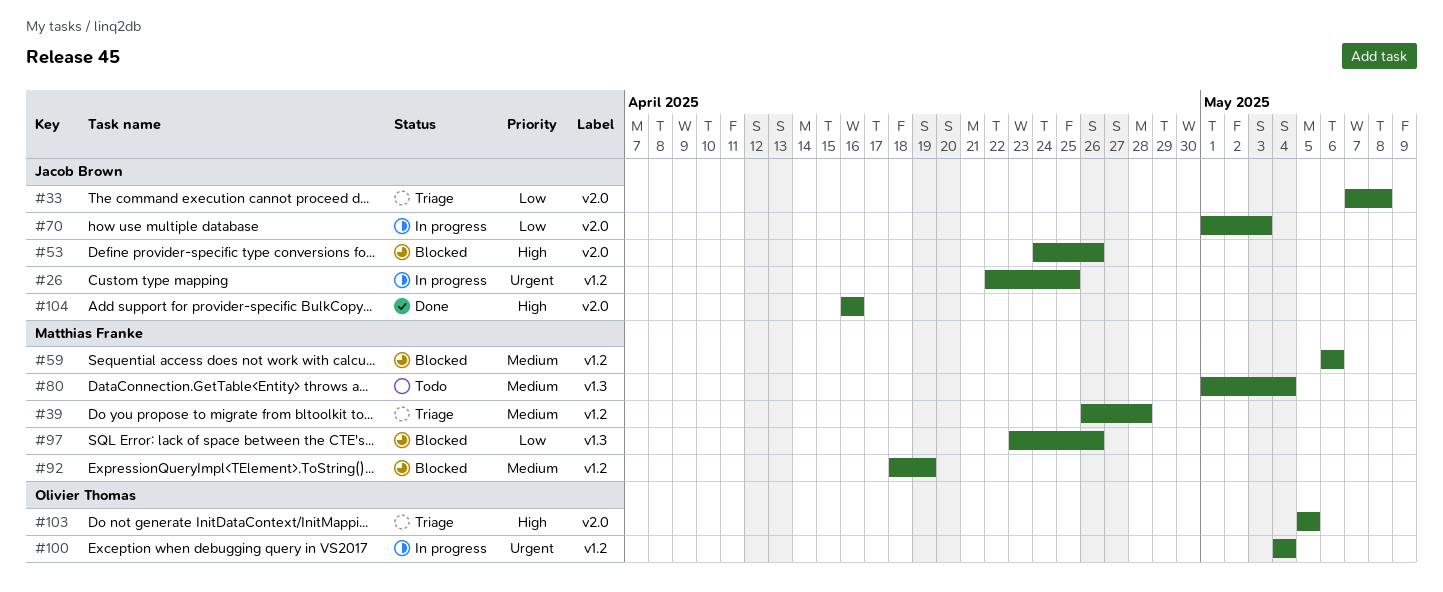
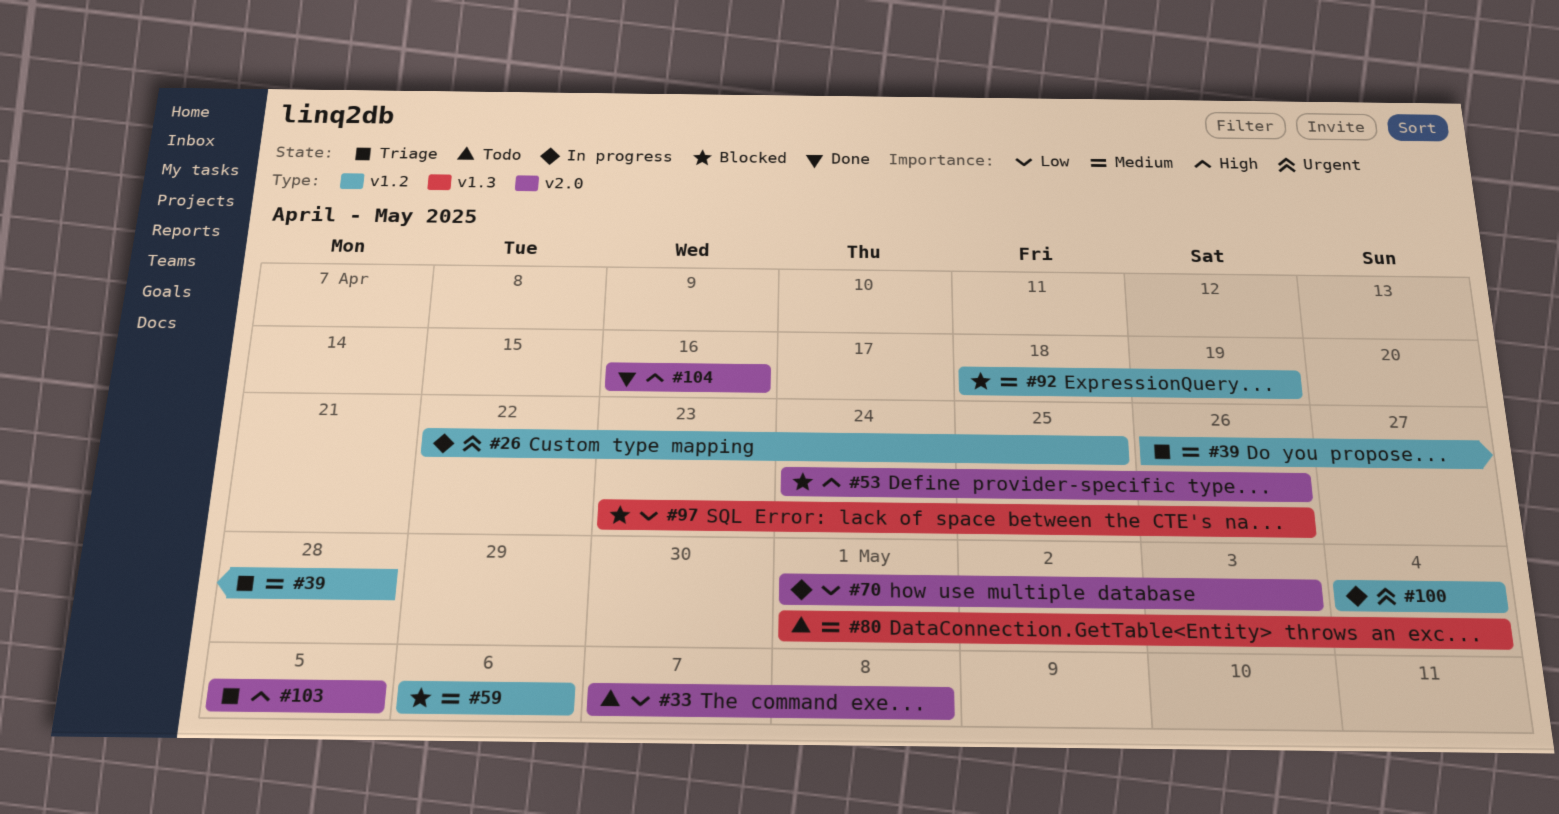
#33, status: Triage -> Todo

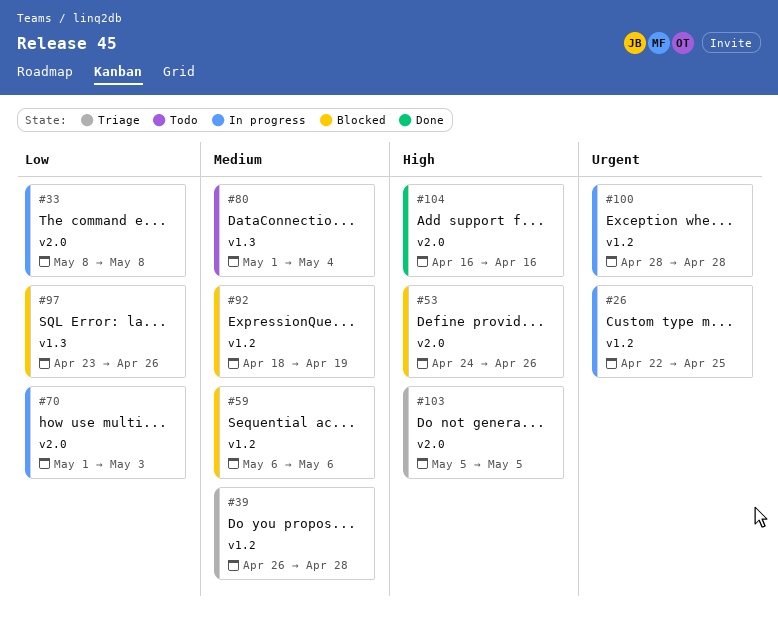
#33, status: Todo -> In progress
#33, start: May 7 -> May 8
#100, start: May 4 -> Apr 28
#100, due: May 4 -> Apr 28

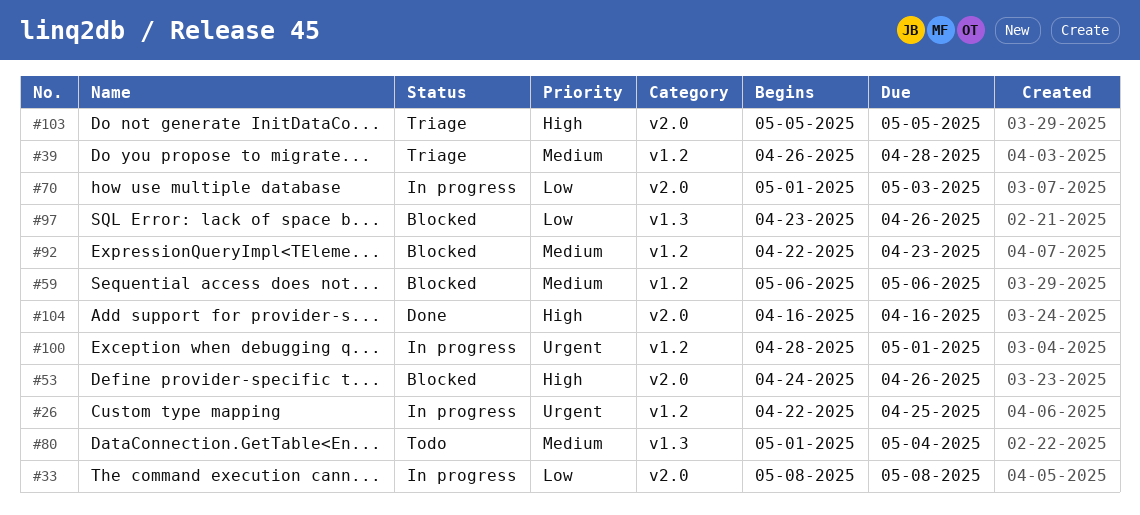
#92, start: Apr 18 -> Apr 22
#92, due: Apr 19 -> Apr 23
#100, due: Apr 28 -> May 1

